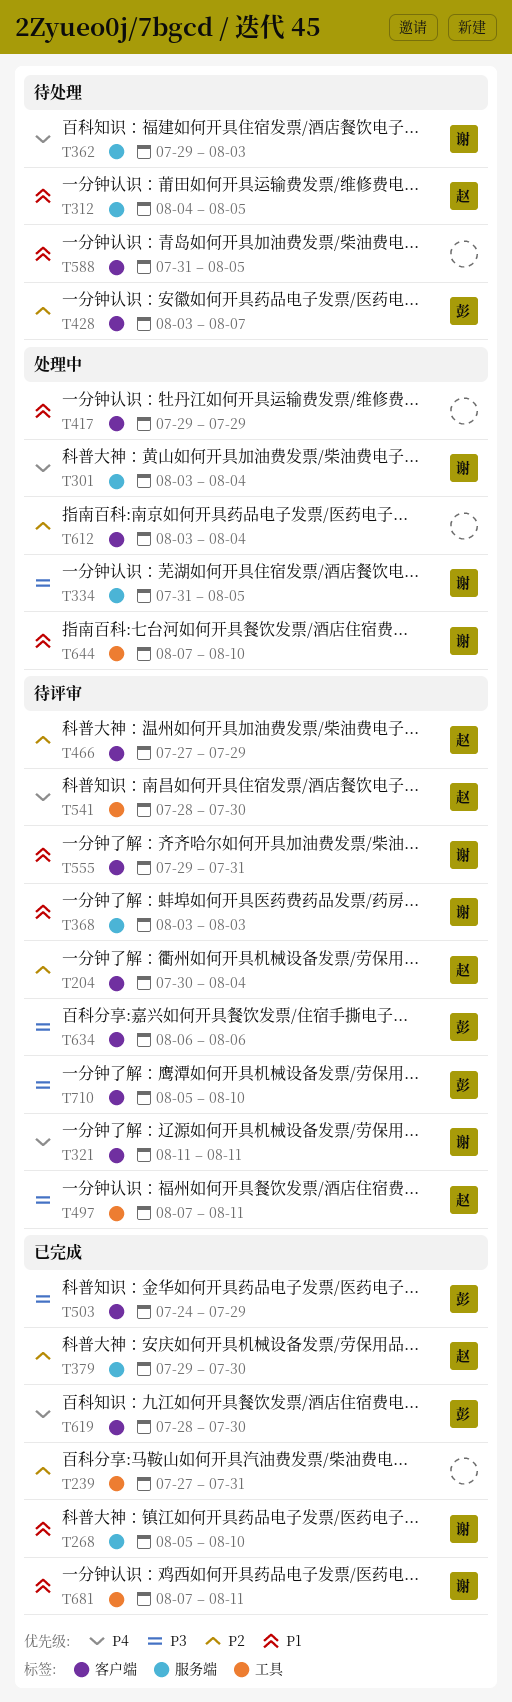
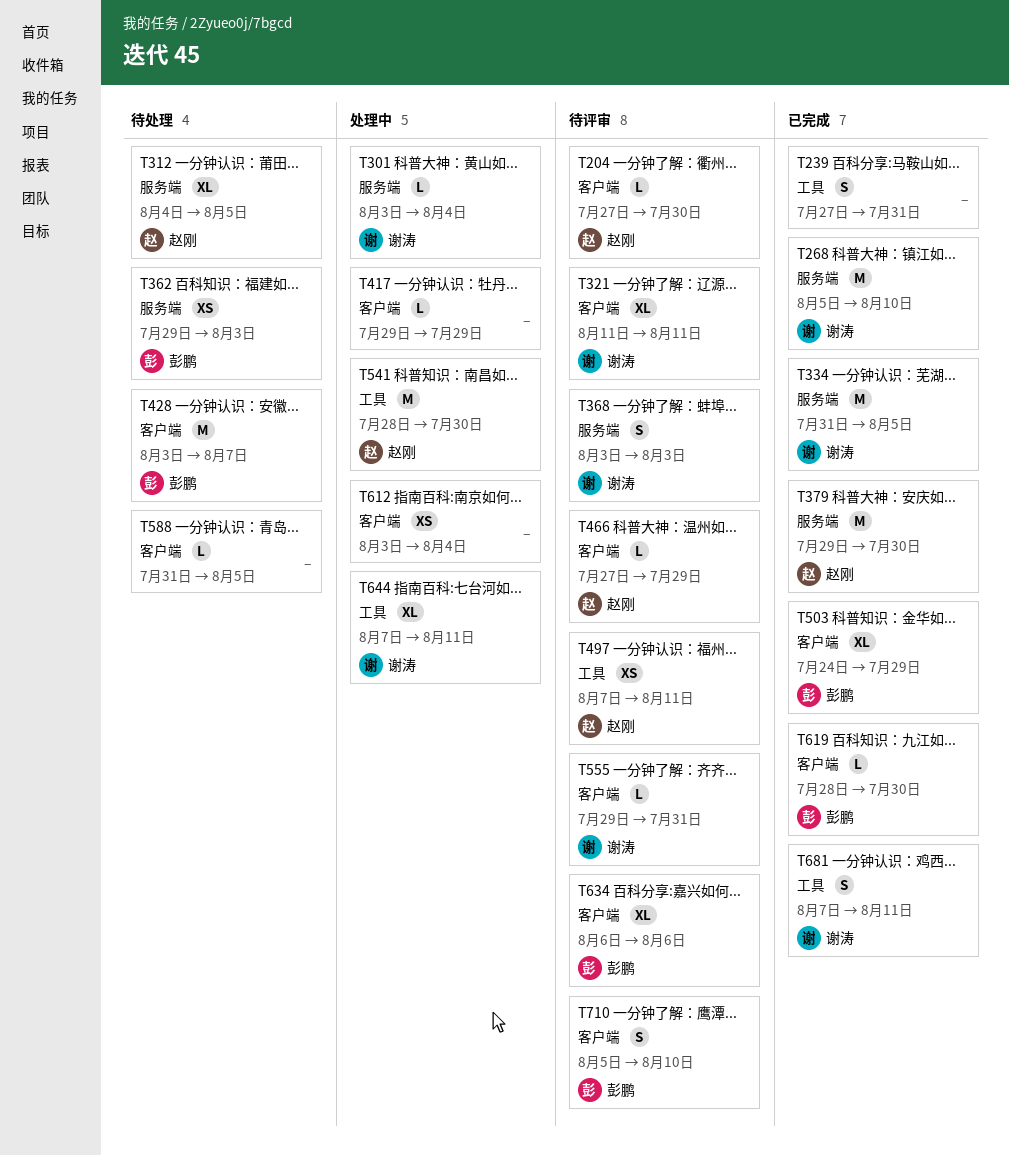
T204, start: Jul 30 -> Jul 27
T204, due: Aug 4 -> Jul 30
T334, status: 处理中 -> 已完成
T362, owner: 谢涛 -> 彭鹏
T541, status: 待评审 -> 处理中
T644, due: Aug 10 -> Aug 11

